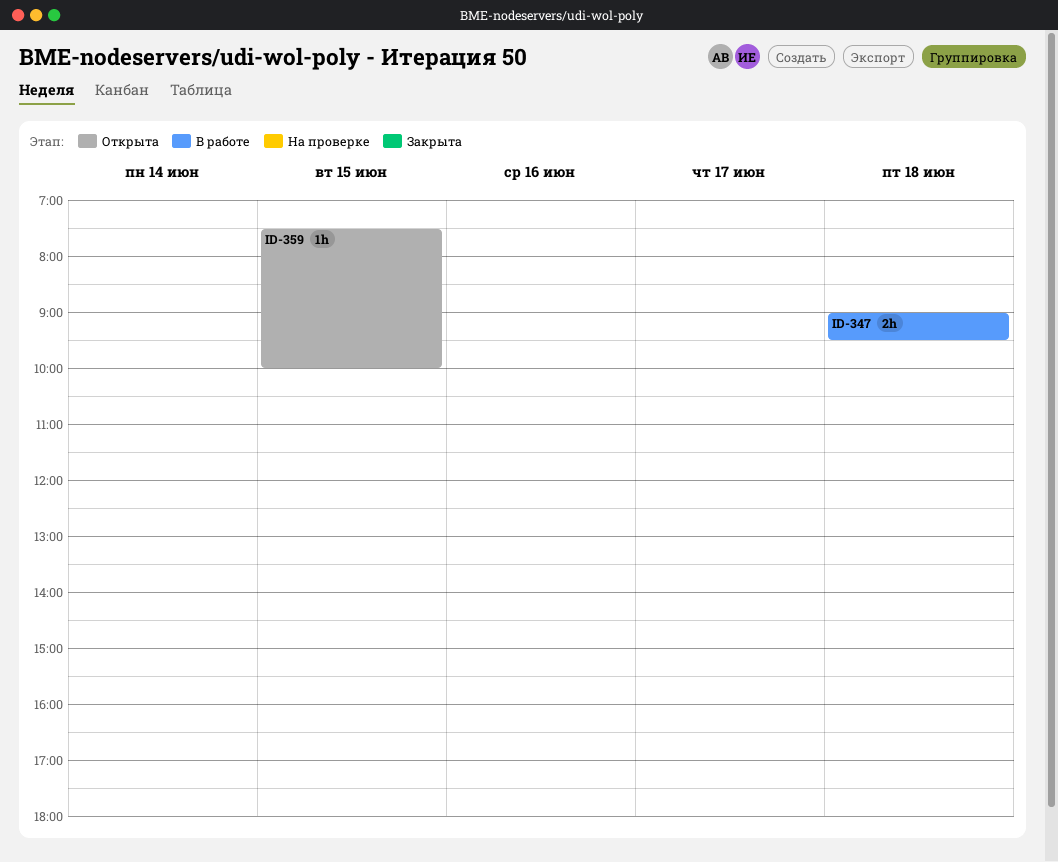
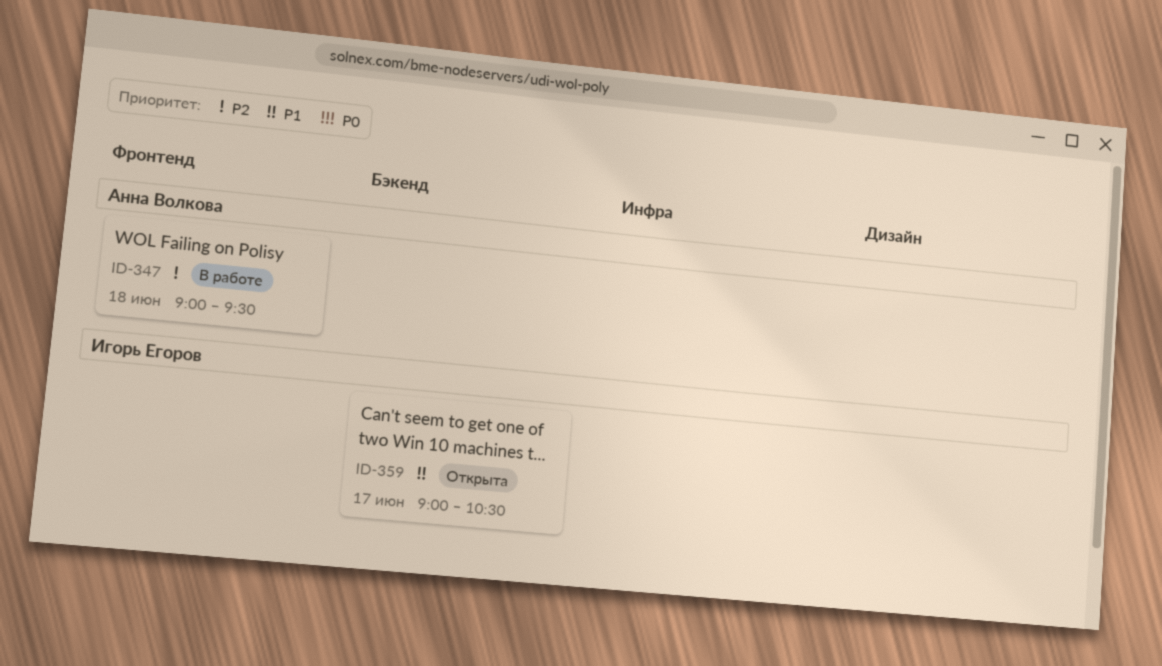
ID-359, day: Jun 15 -> Jun 17
ID-359, begins: 07:30 -> 09:00
ID-359, ends: 10:00 -> 10:30

